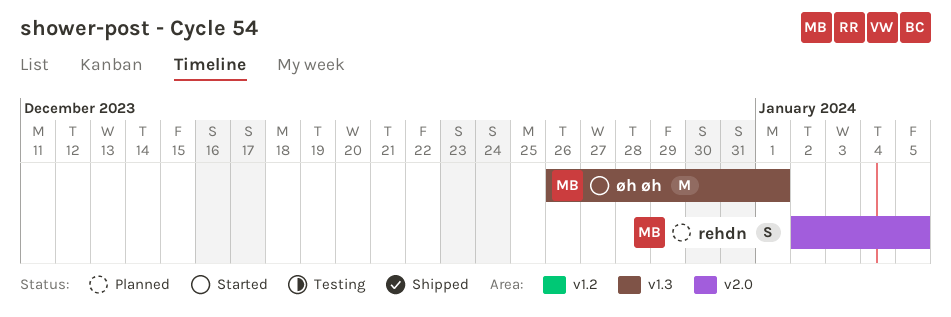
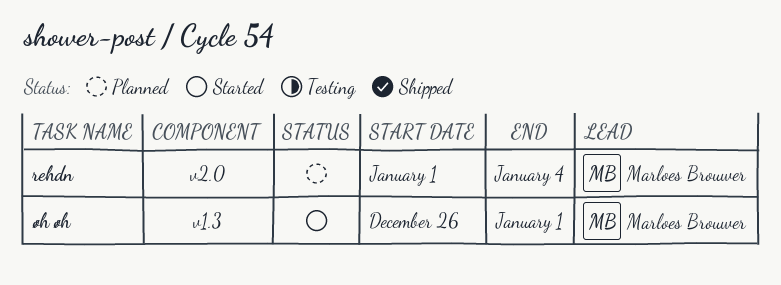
rehdn, start: Jan 2 -> Jan 1
rehdn, due: Jan 5 -> Jan 4

